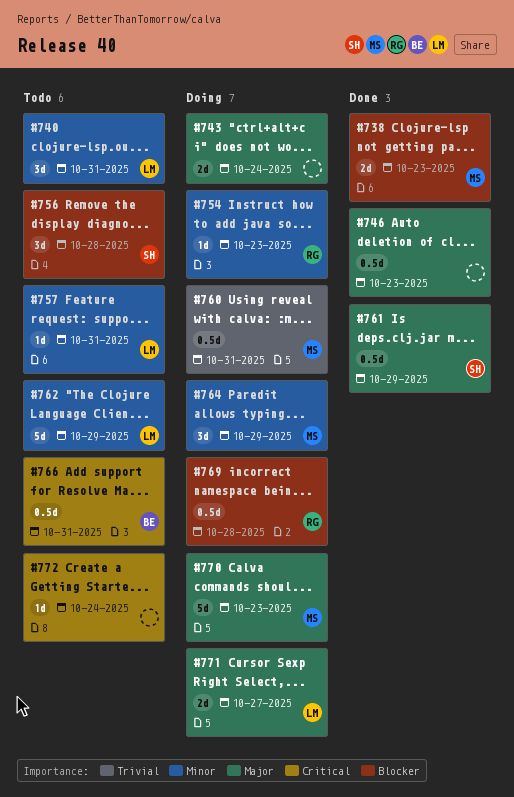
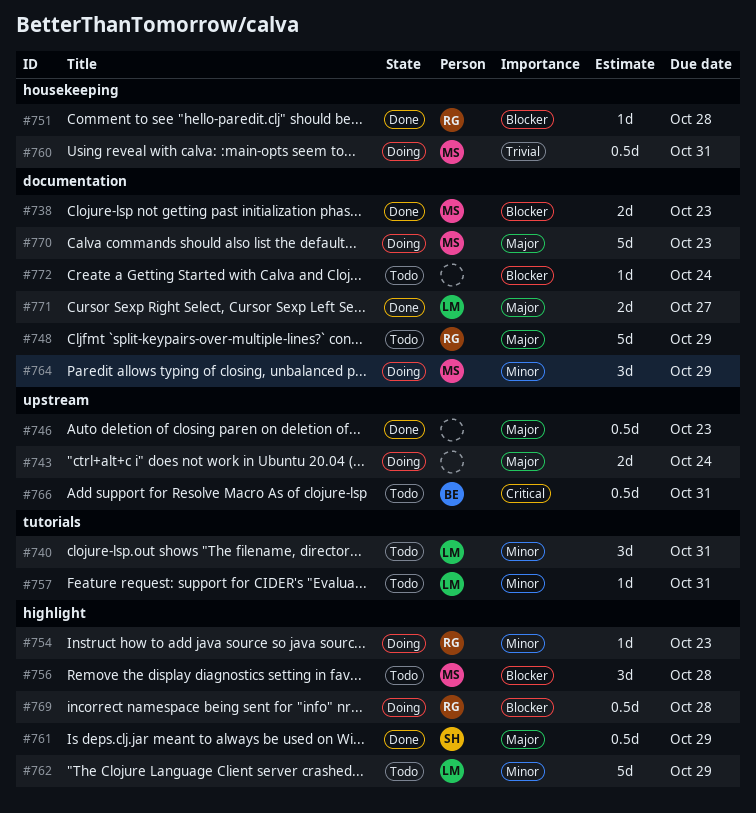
#748: none -> present
#751: none -> present
#756, owner: SH -> MS
#771, status: Doing -> Done
#772, priority: Critical -> Blocker

